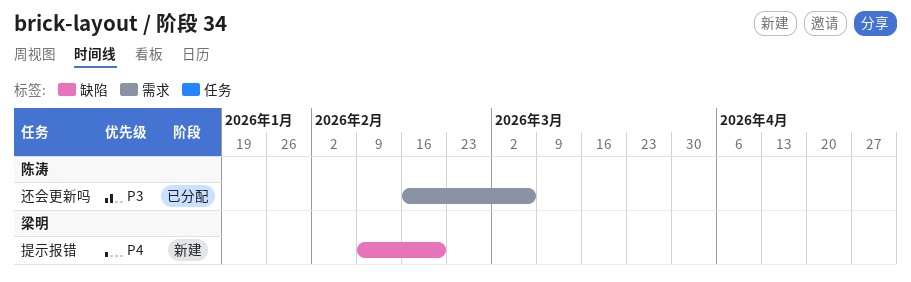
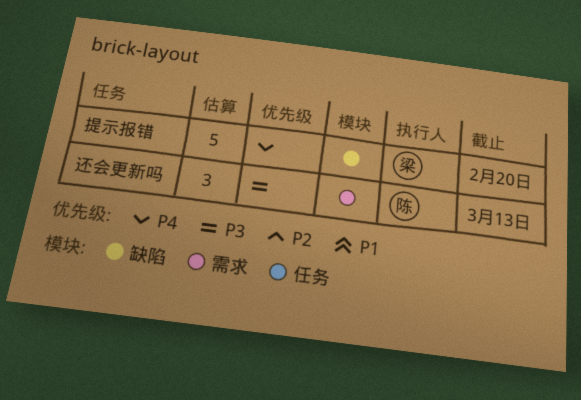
还会更新吗, due: Mar 6 -> Mar 13

